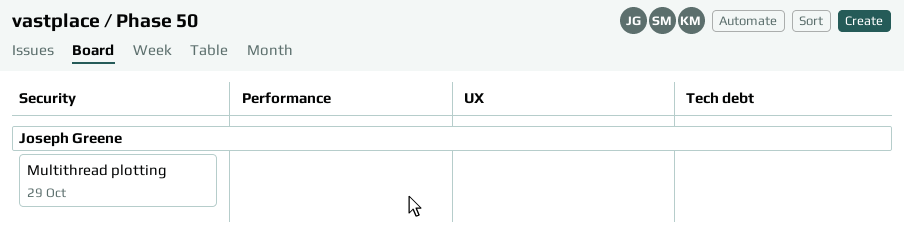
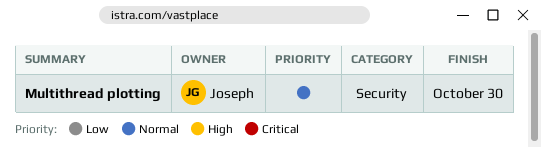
Multithread plotting, due: Oct 29 -> Oct 30

